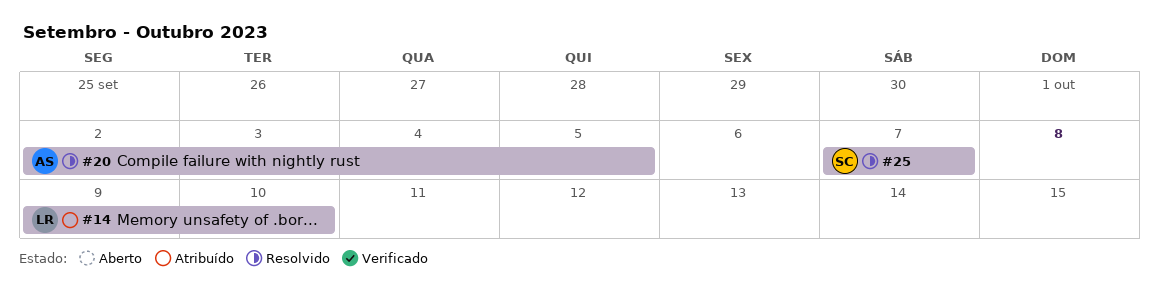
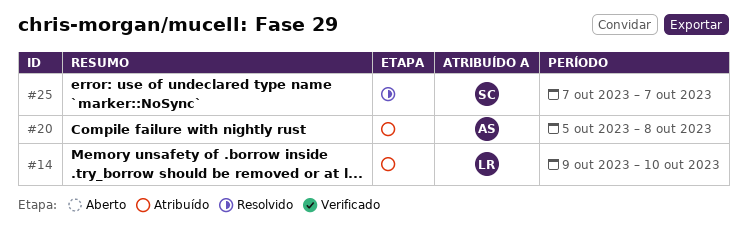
#20, status: Resolvido -> Atribuído
#20, start: Oct 2 -> Oct 5
#20, due: Oct 5 -> Oct 8

